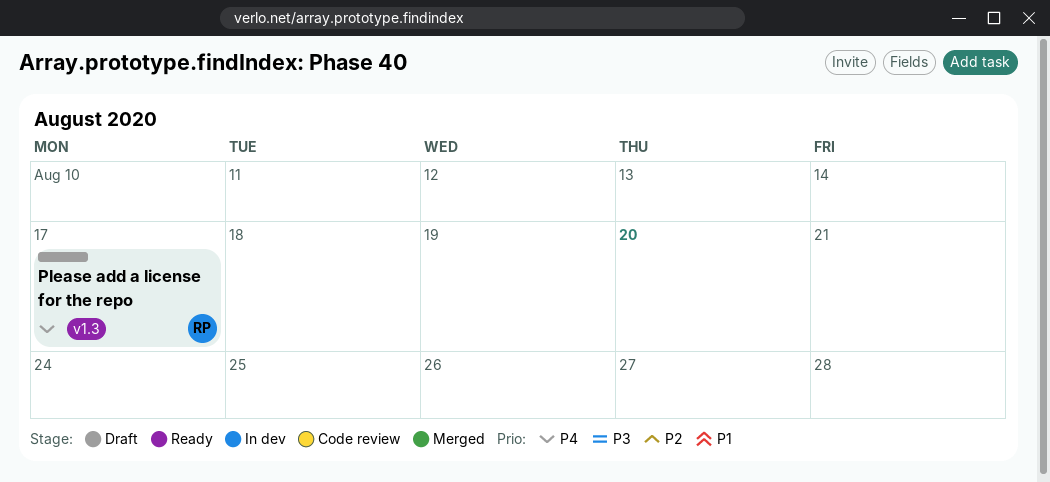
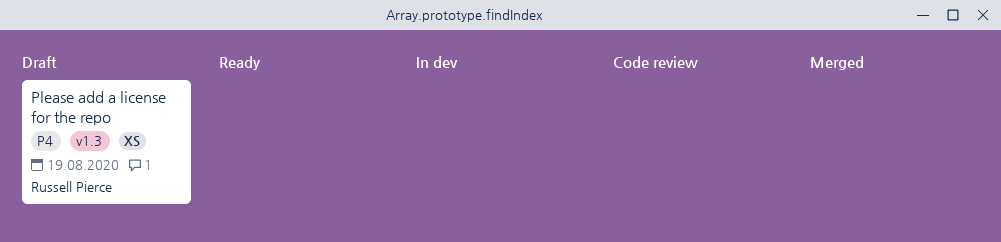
Please add a license for the repo, due: Aug 17 -> Aug 19

